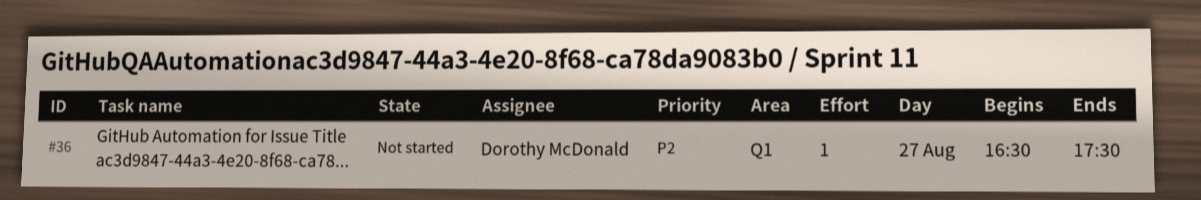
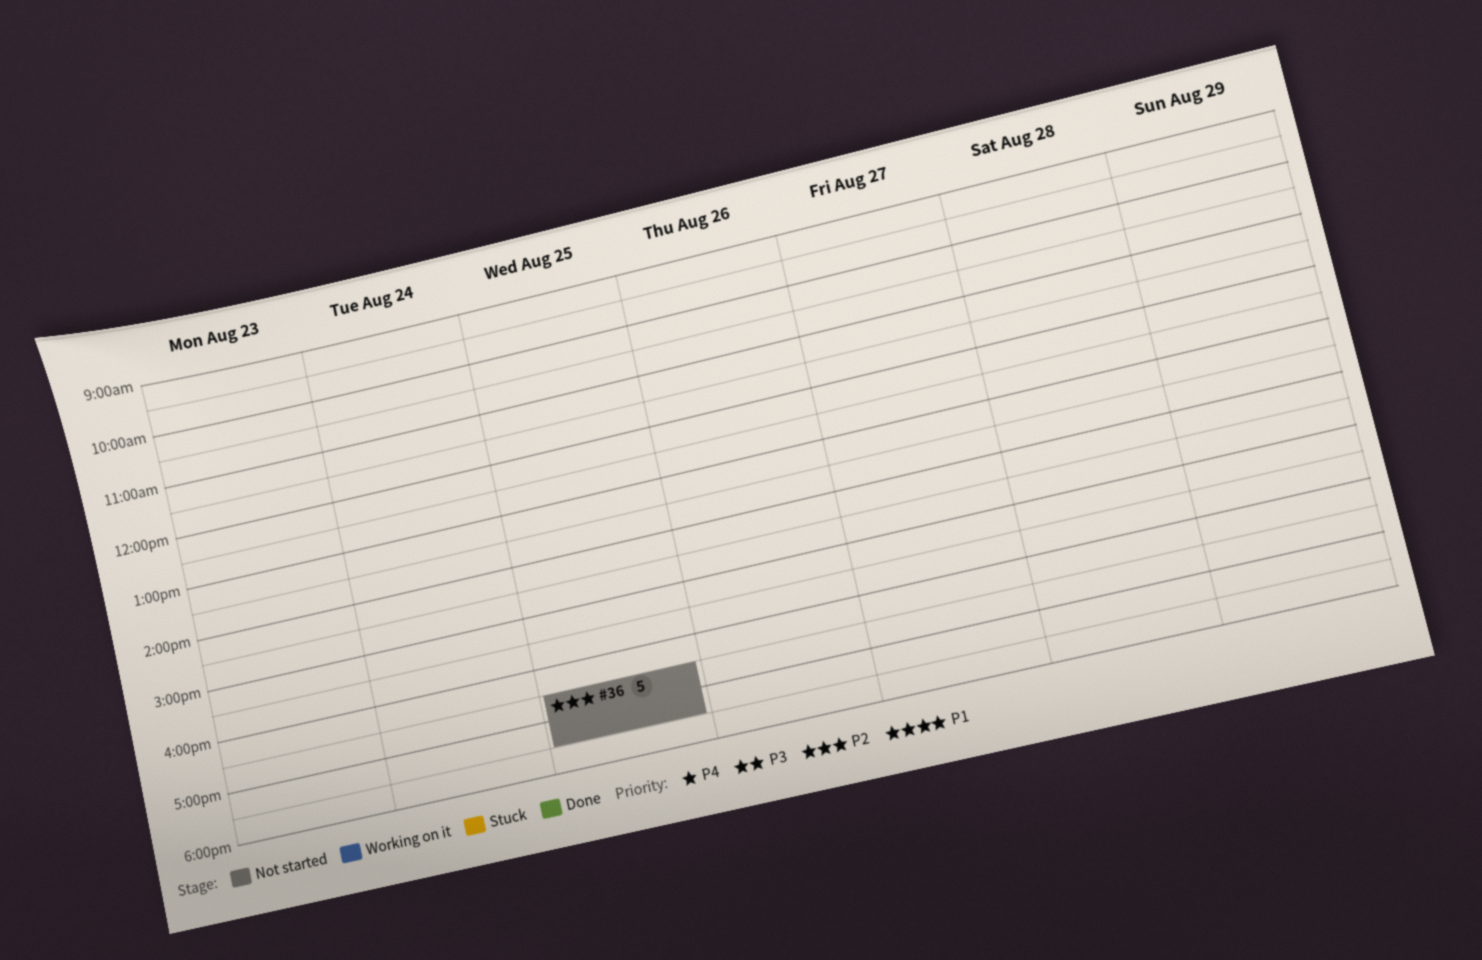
#36, estimate: 1 -> 5
#36, day: Aug 27 -> Aug 25

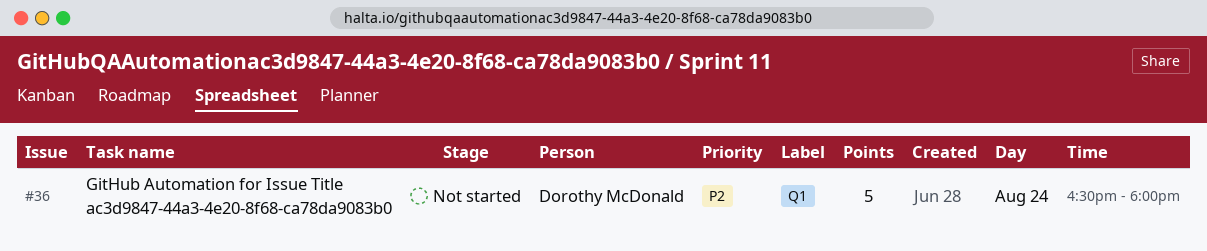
#36, day: Aug 25 -> Aug 24
#36, ends: 17:30 -> 18:00

